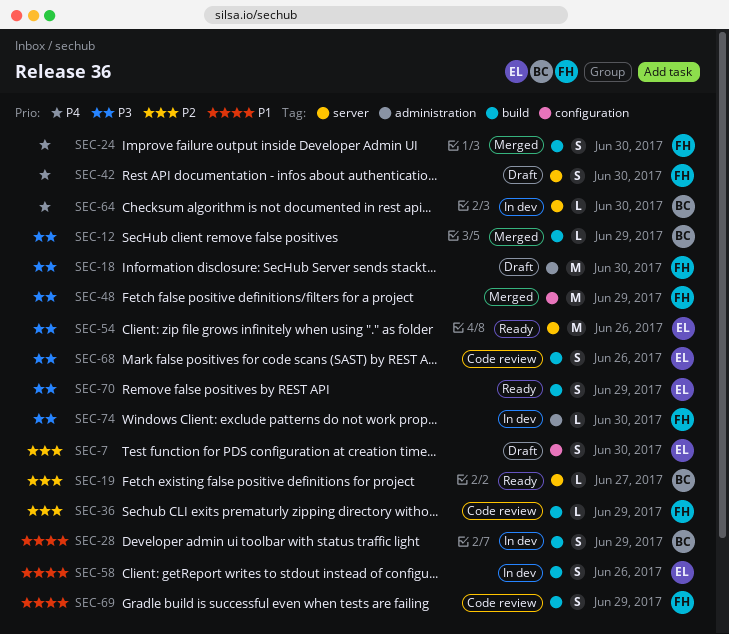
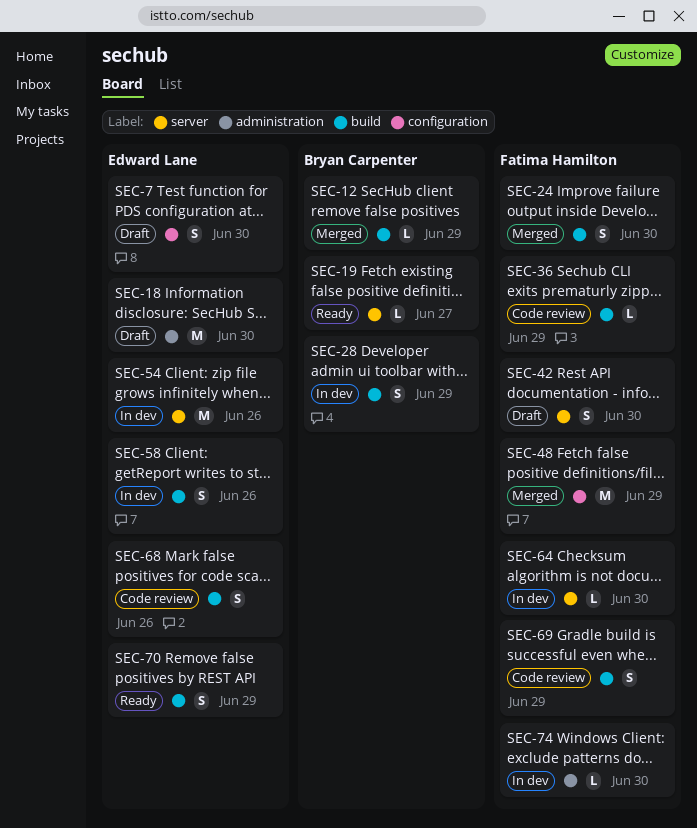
SEC-18, owner: Fatima Hamilton -> Edward Lane
SEC-54, status: Ready -> In dev
SEC-64, owner: Bryan Carpenter -> Fatima Hamilton

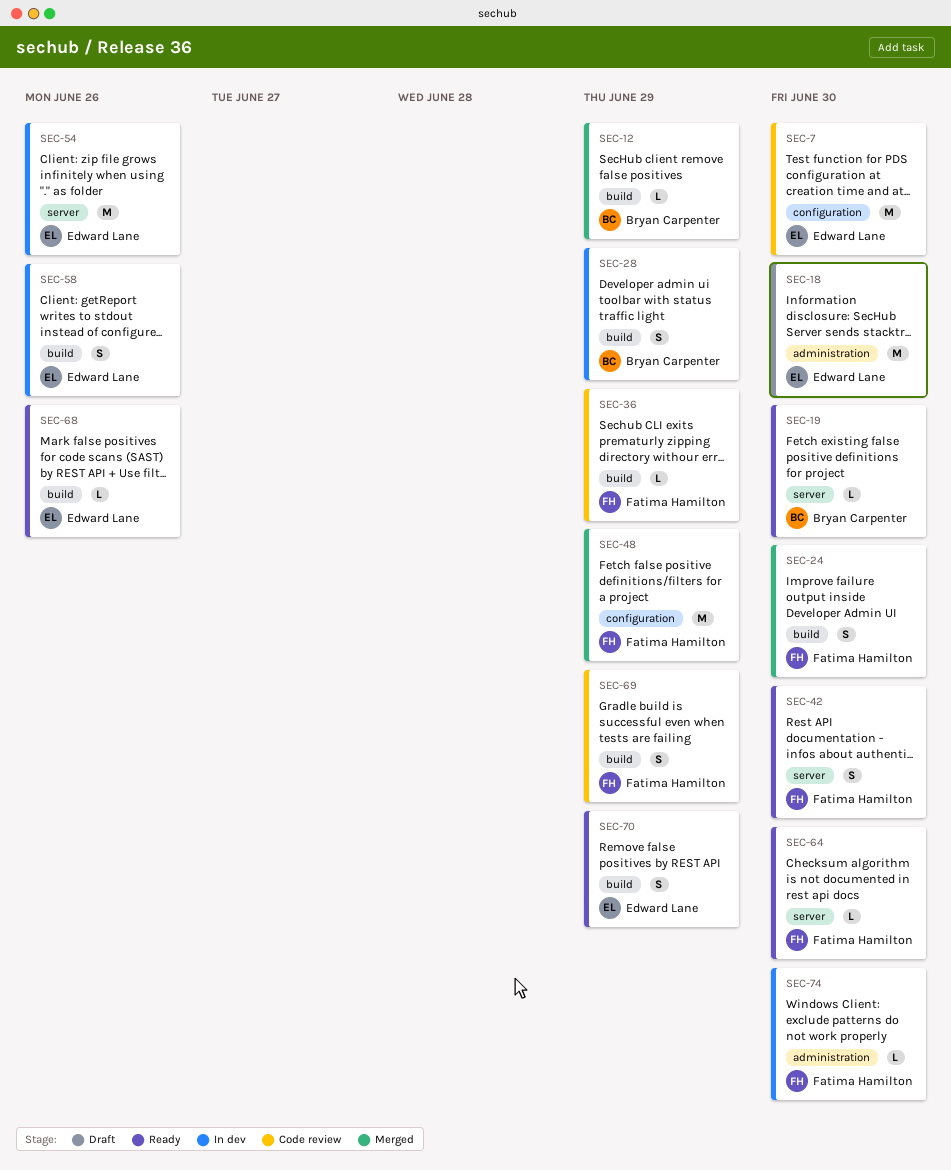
SEC-7, status: Draft -> Code review
SEC-7, estimate: S -> M
SEC-19, due: Jun 27 -> Jun 30
SEC-42, status: Draft -> Ready
SEC-64, status: In dev -> Ready
SEC-68, status: Code review -> Ready
SEC-68, estimate: S -> L

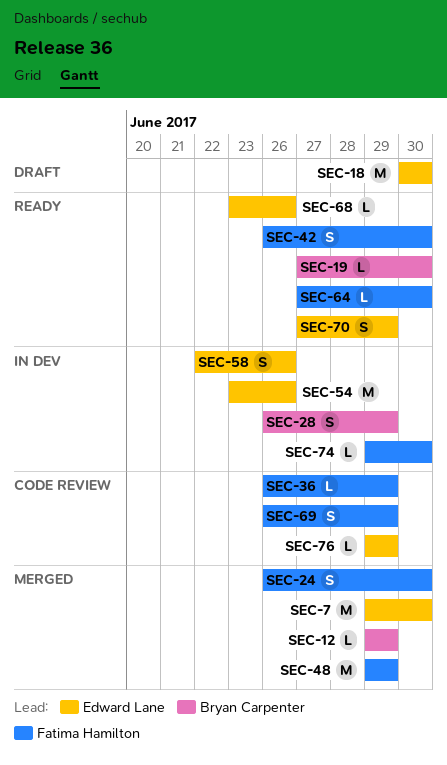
SEC-7, status: Code review -> Merged
SEC-76: none -> present

